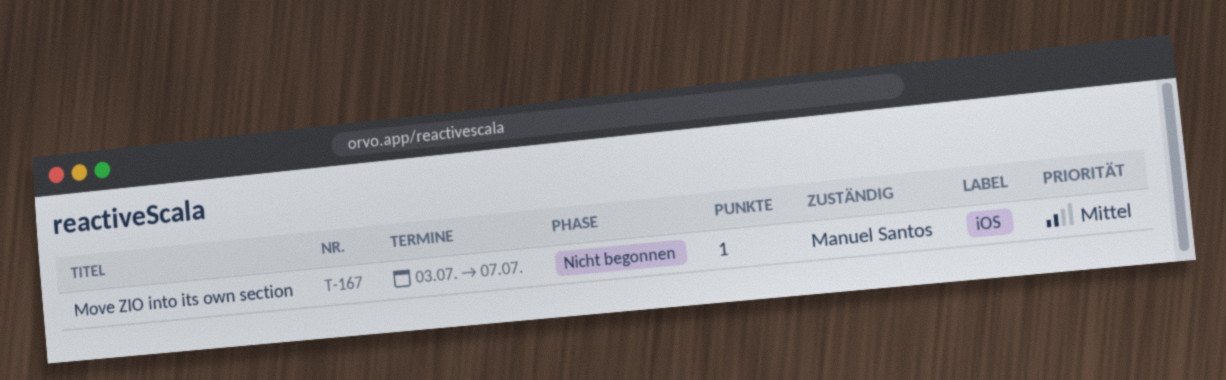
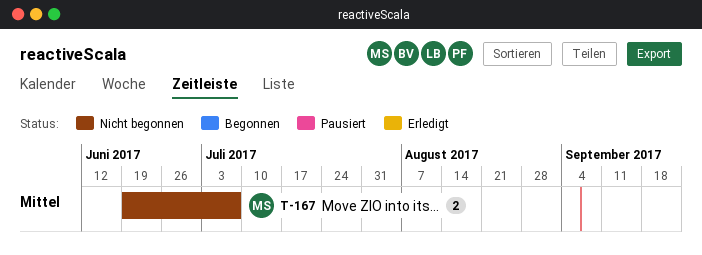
T-167, estimate: 1 -> 2
T-167, start: Jul 3 -> Jun 19

